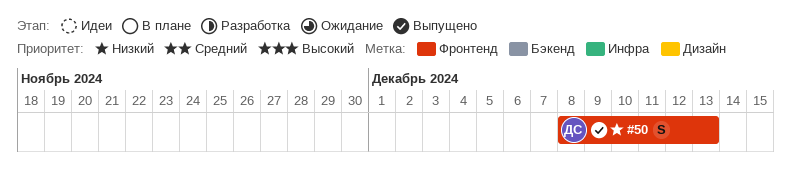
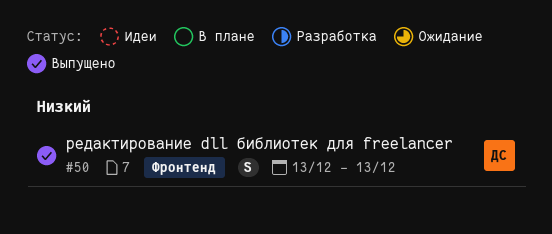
#50, start: Dec 8 -> Dec 13

